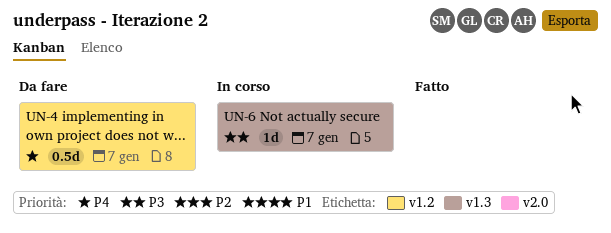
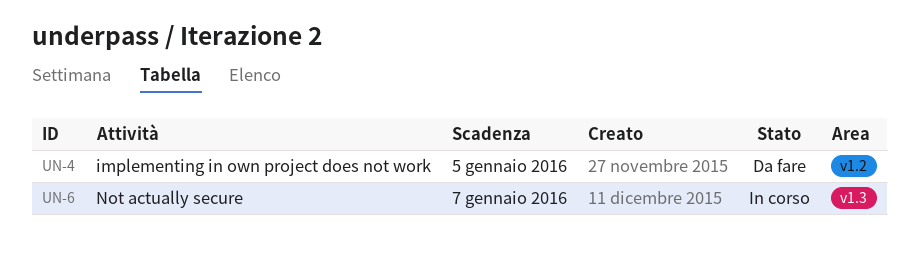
UN-4, due: Jan 7 -> Jan 5

